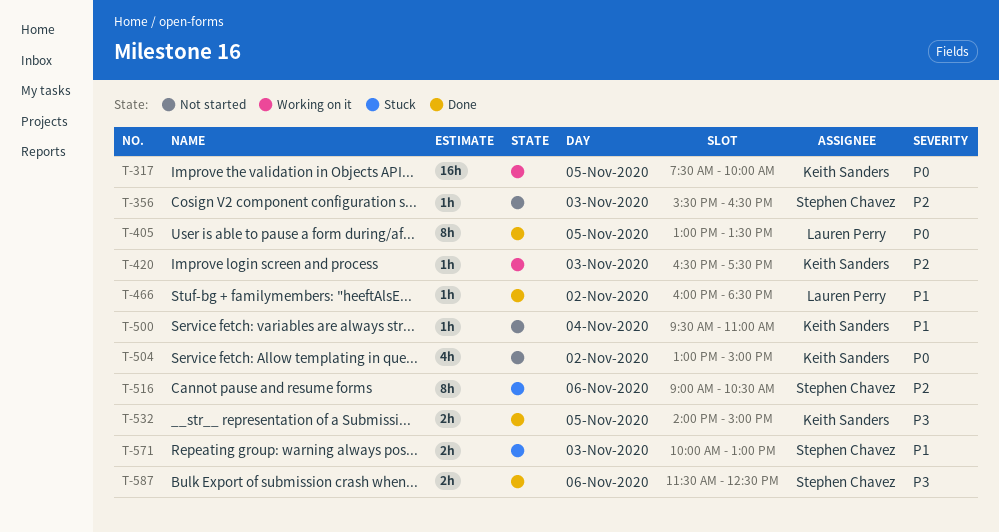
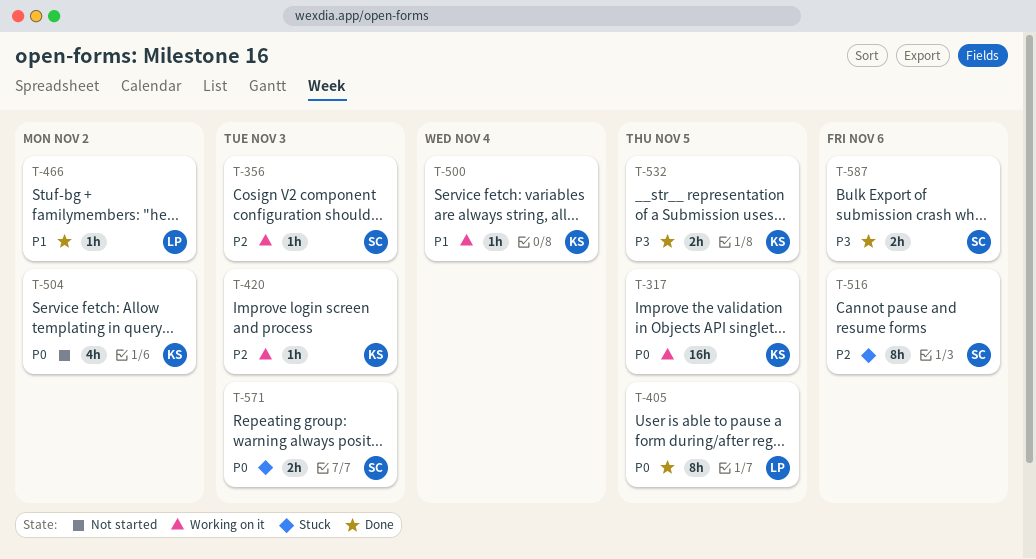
T-356, status: Not started -> Working on it
T-500, status: Not started -> Working on it
T-571, priority: P1 -> P0

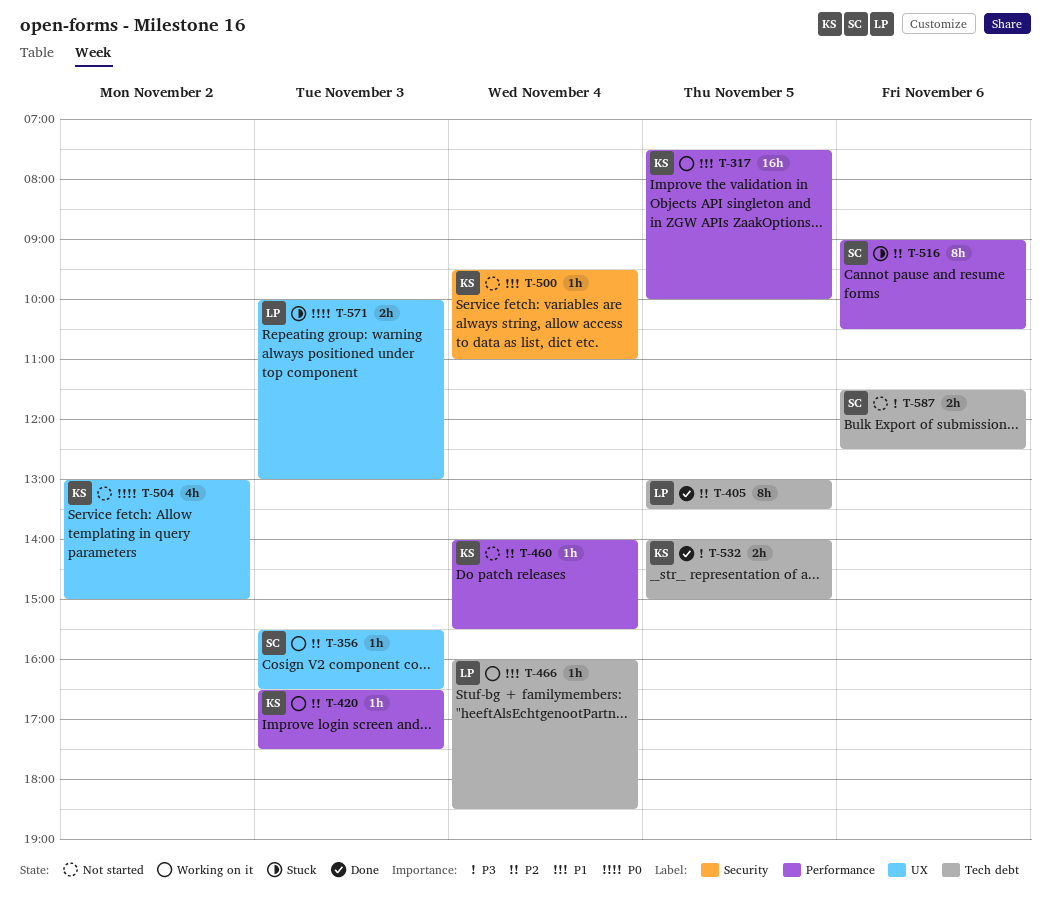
T-317, priority: P0 -> P1
T-405, priority: P0 -> P2
T-460: none -> present
T-466, status: Done -> Working on it
T-466, day: Nov 2 -> Nov 4
T-500, status: Working on it -> Not started
T-571, owner: SC -> LP
T-587, status: Done -> Not started

